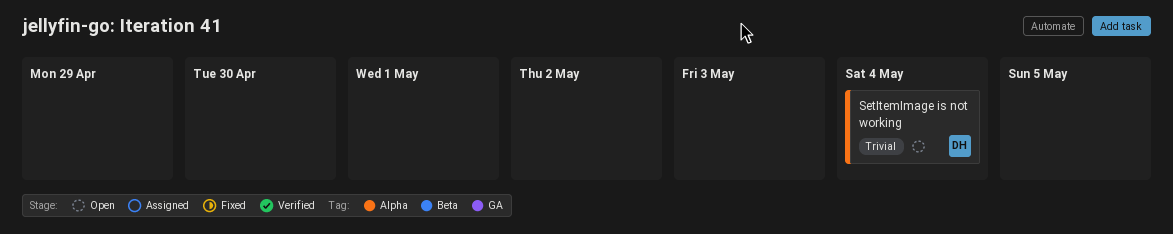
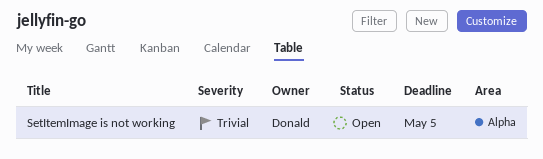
SetItemImage is not working, due: May 4 -> May 5

